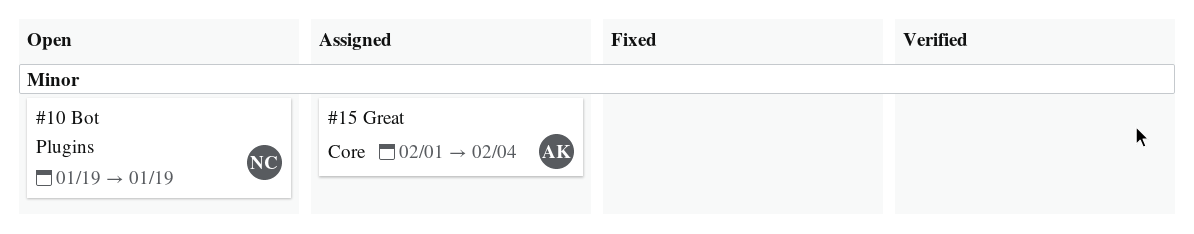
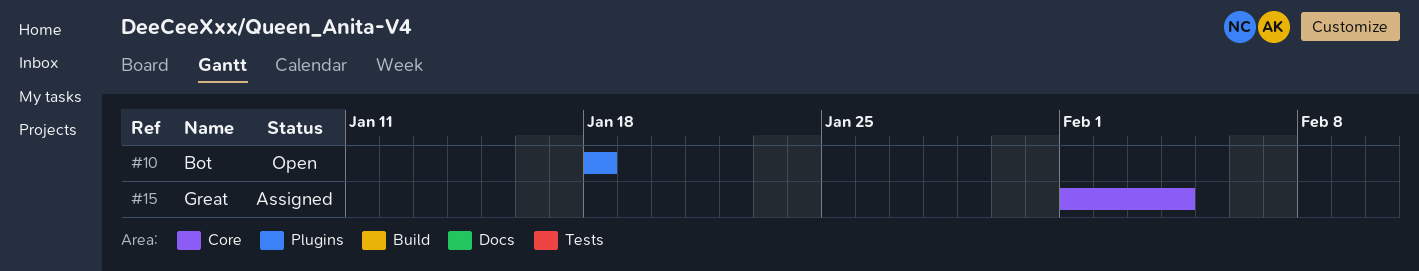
#10, start: Jan 19 -> Jan 18
#10, due: Jan 19 -> Jan 18

